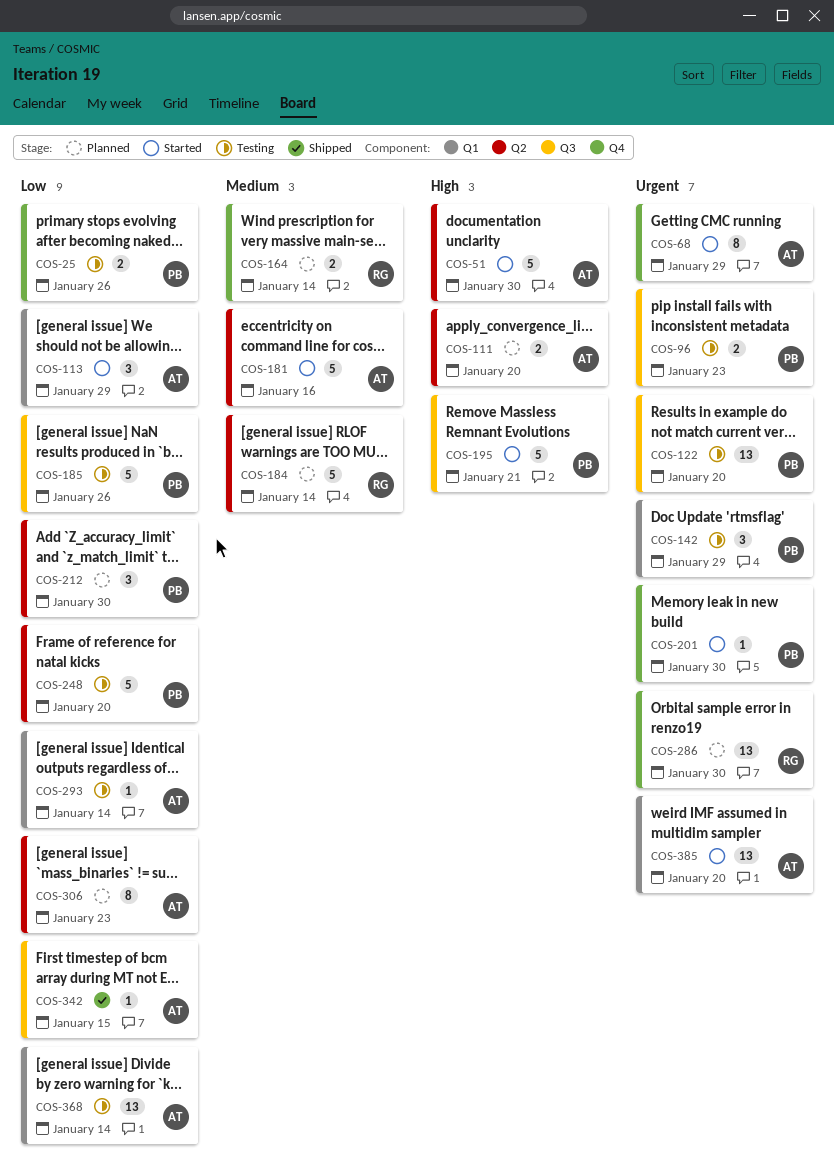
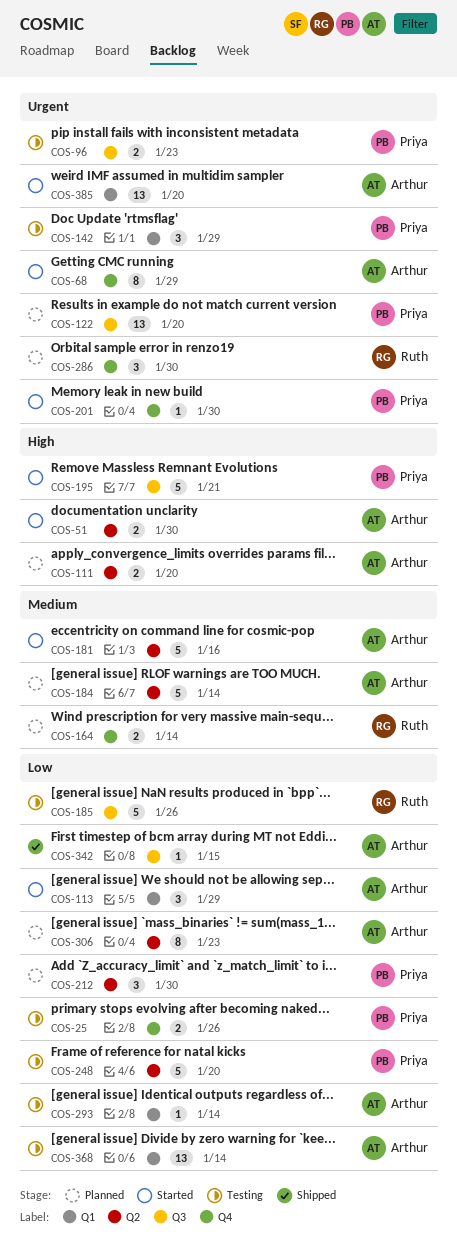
COS-51, estimate: 5 -> 2
COS-122, status: Testing -> Planned
COS-184, owner: Ruth -> Arthur
COS-185, owner: Priya -> Ruth
COS-286, estimate: 13 -> 3

